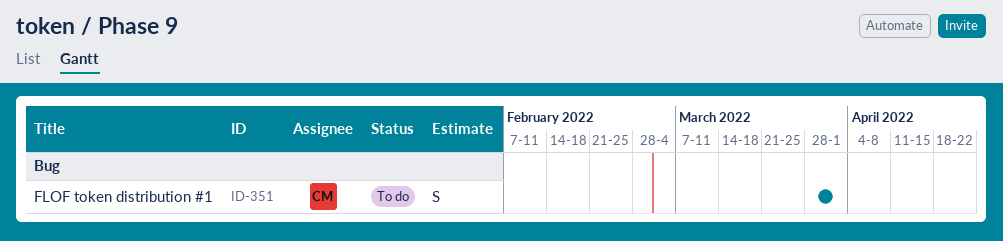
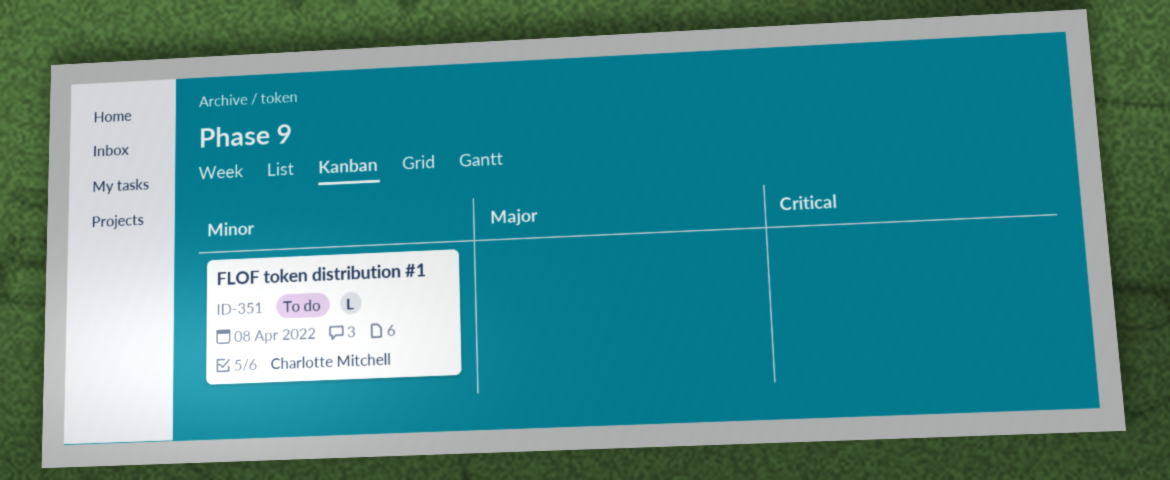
ID-351, estimate: S -> L
ID-351, due: Apr 1 -> Apr 8

